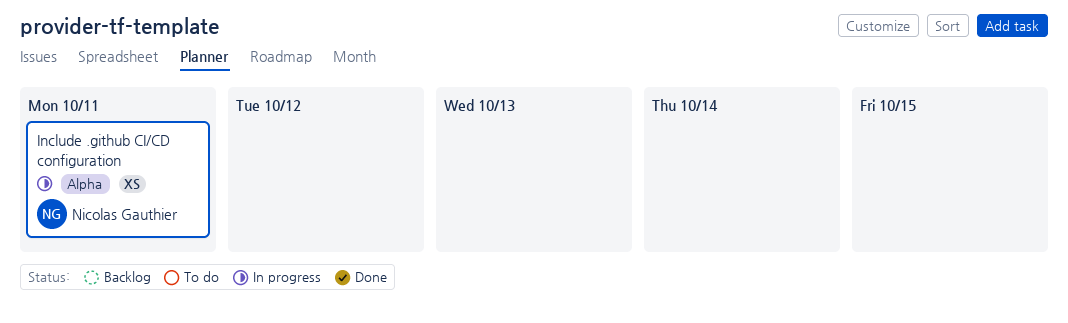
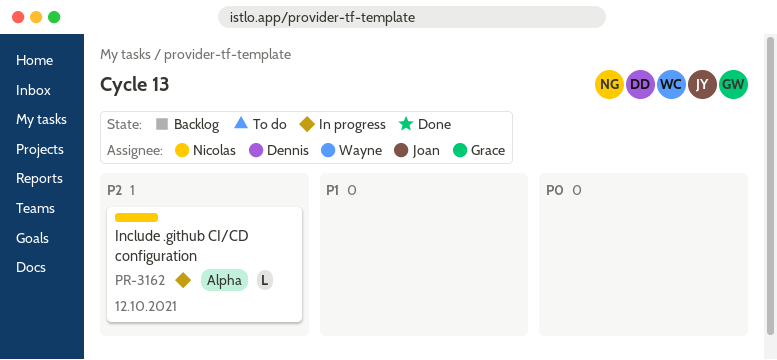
Include .github CI/CD configuration, estimate: XS -> L
Include .github CI/CD configuration, due: Oct 11 -> Oct 12

